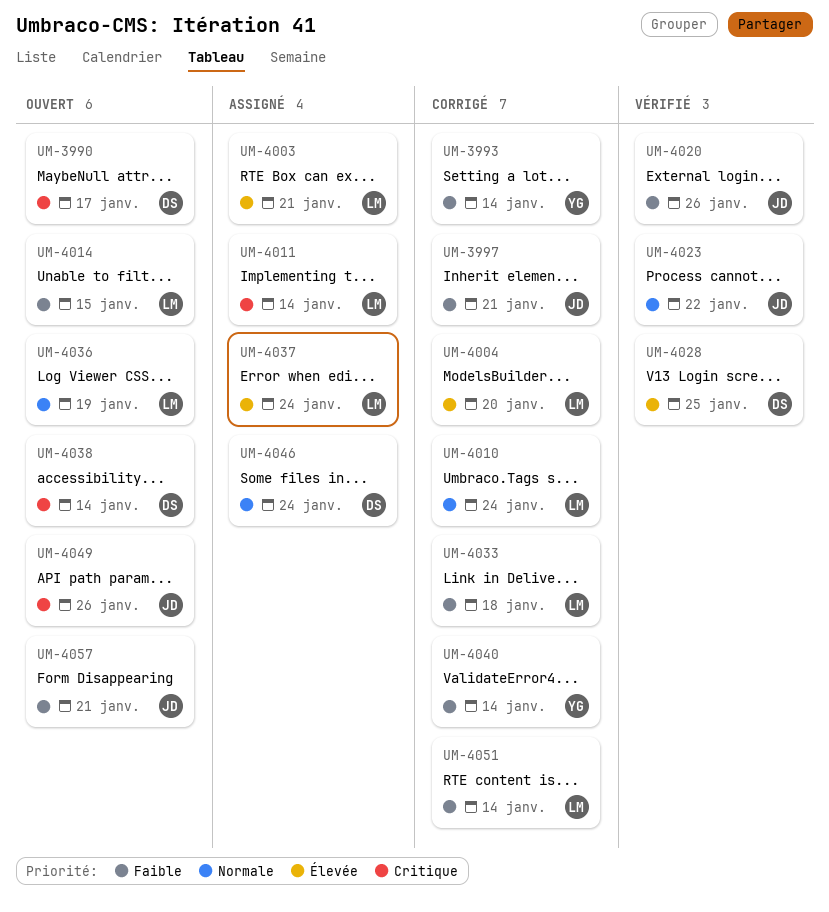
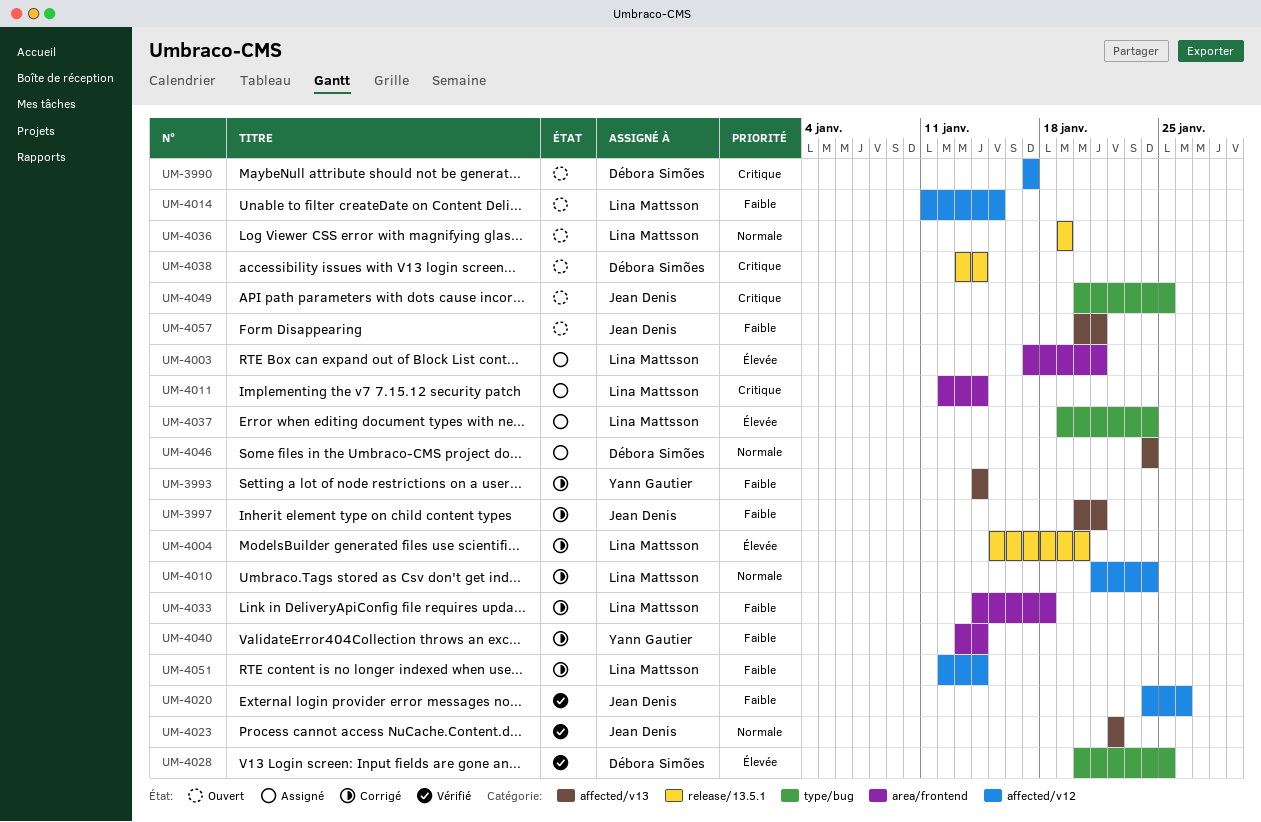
UM-4049, due: Jan 26 -> Jan 25

